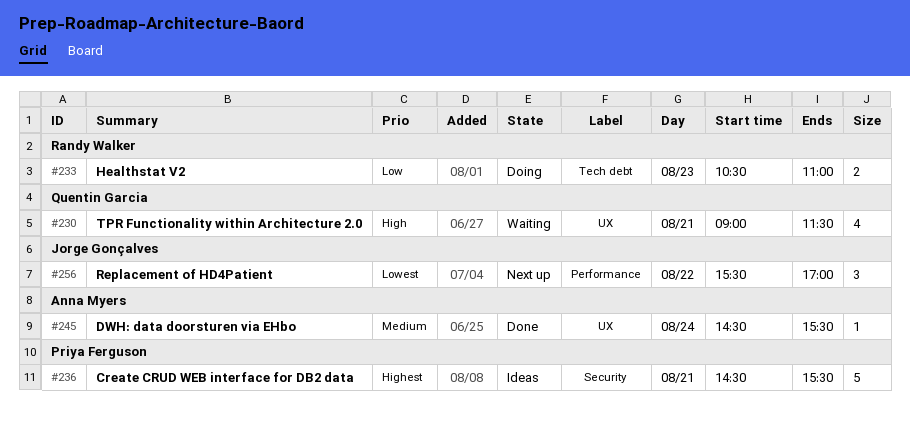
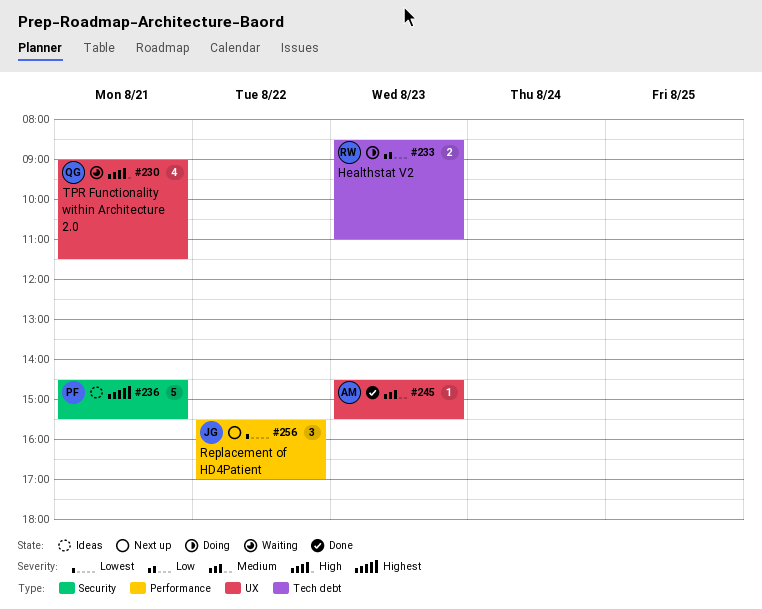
#233, begins: 10:30 -> 08:30
#245, day: Aug 24 -> Aug 23

